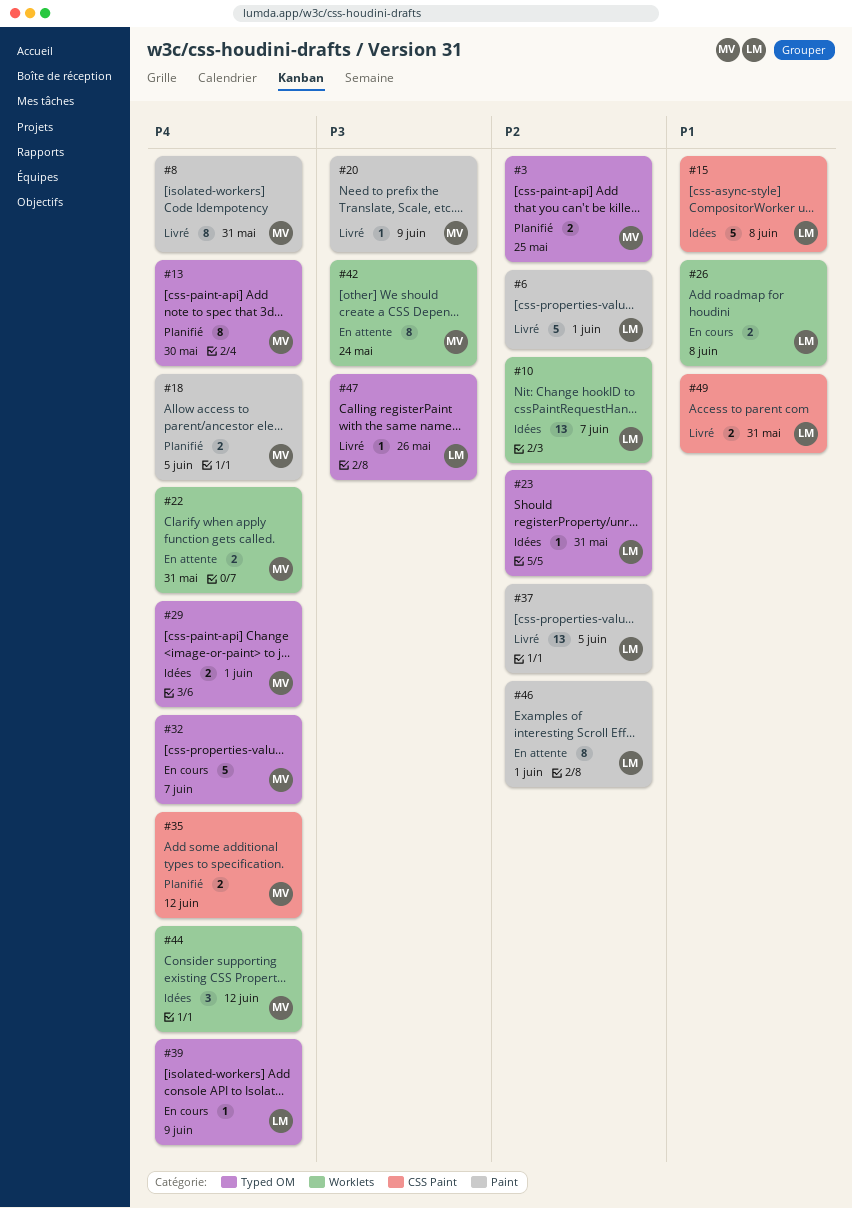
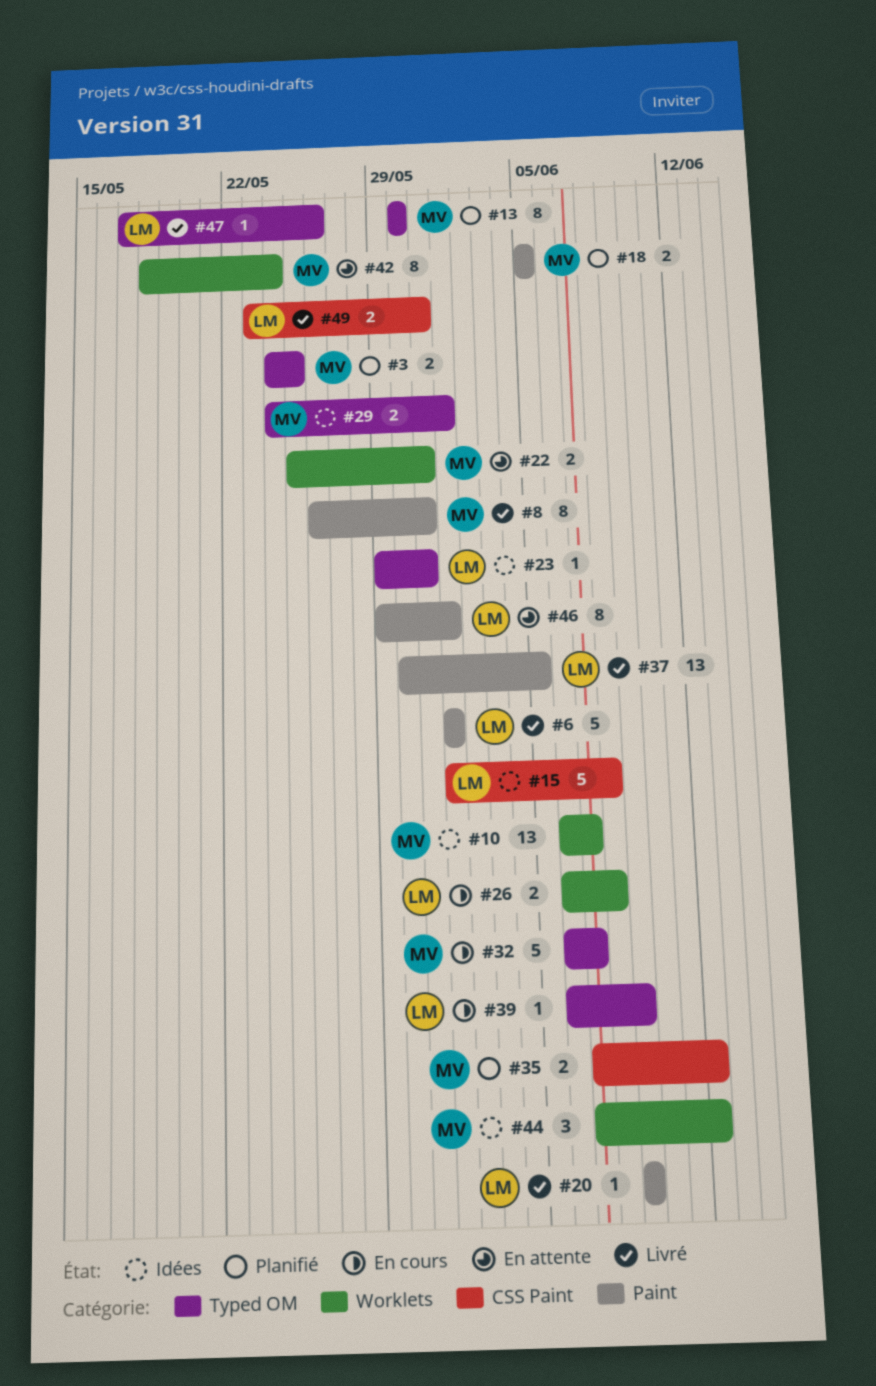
#10, owner: LM -> MV
#20, owner: MV -> LM

